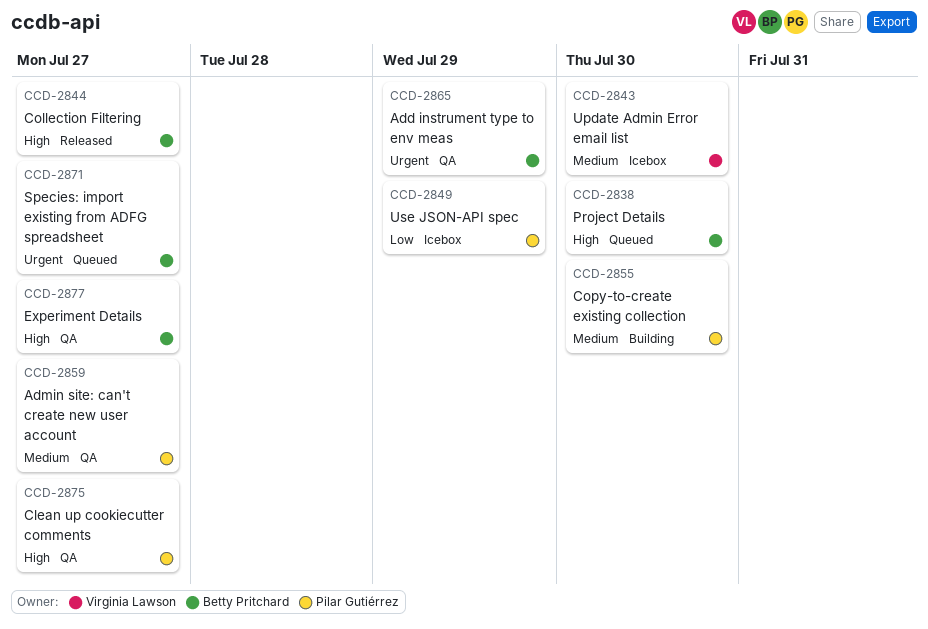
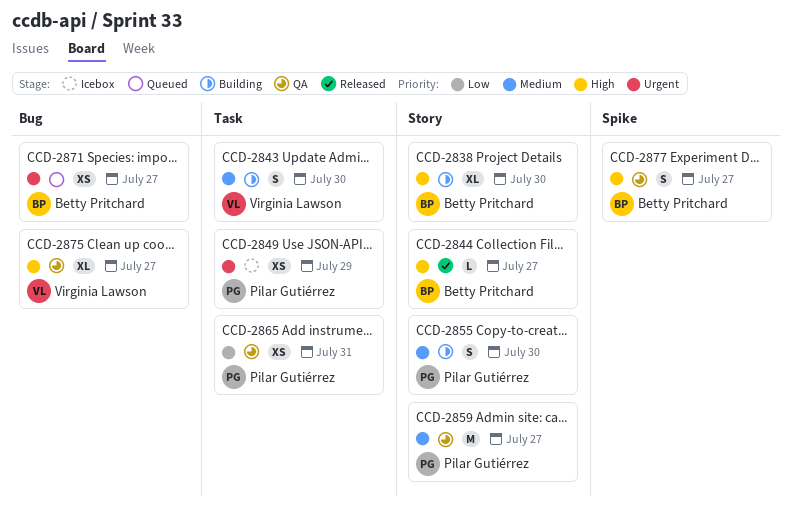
CCD-2838, status: Queued -> Building
CCD-2843, status: Icebox -> Building
CCD-2849, priority: Low -> Urgent
CCD-2865, owner: Betty Pritchard -> Pilar Gutiérrez
CCD-2865, priority: Urgent -> Low
CCD-2865, due: Jul 29 -> Jul 31
CCD-2875, owner: Pilar Gutiérrez -> Virginia Lawson

